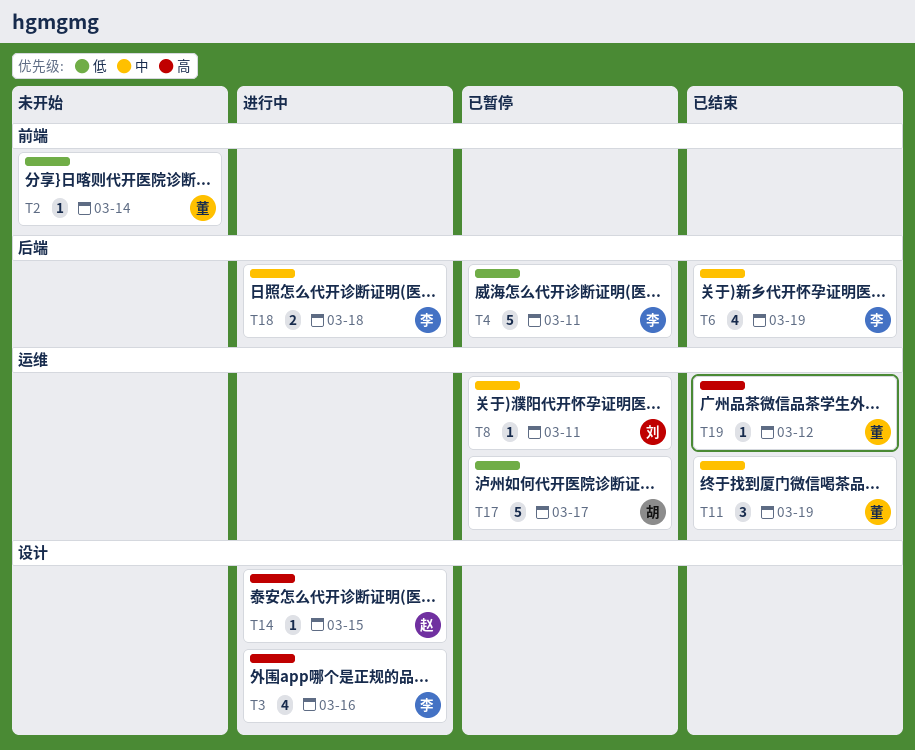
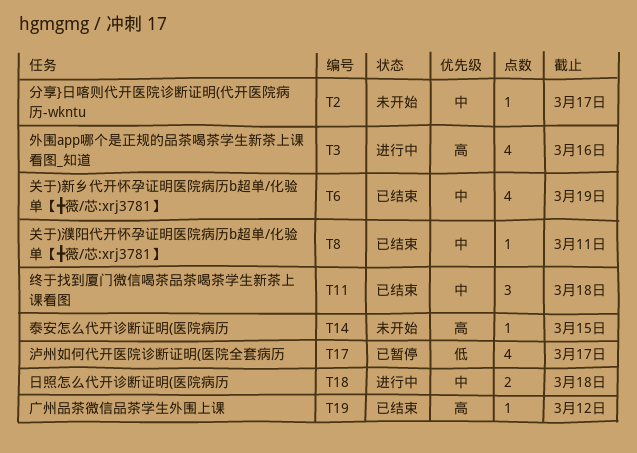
T2, priority: 低 -> 中
T2, due: Mar 14 -> Mar 17
T4: present -> none
T8, status: 已暂停 -> 已结束
T11, due: Mar 19 -> Mar 18
T14, status: 进行中 -> 未开始
T17, estimate: 5 -> 4

